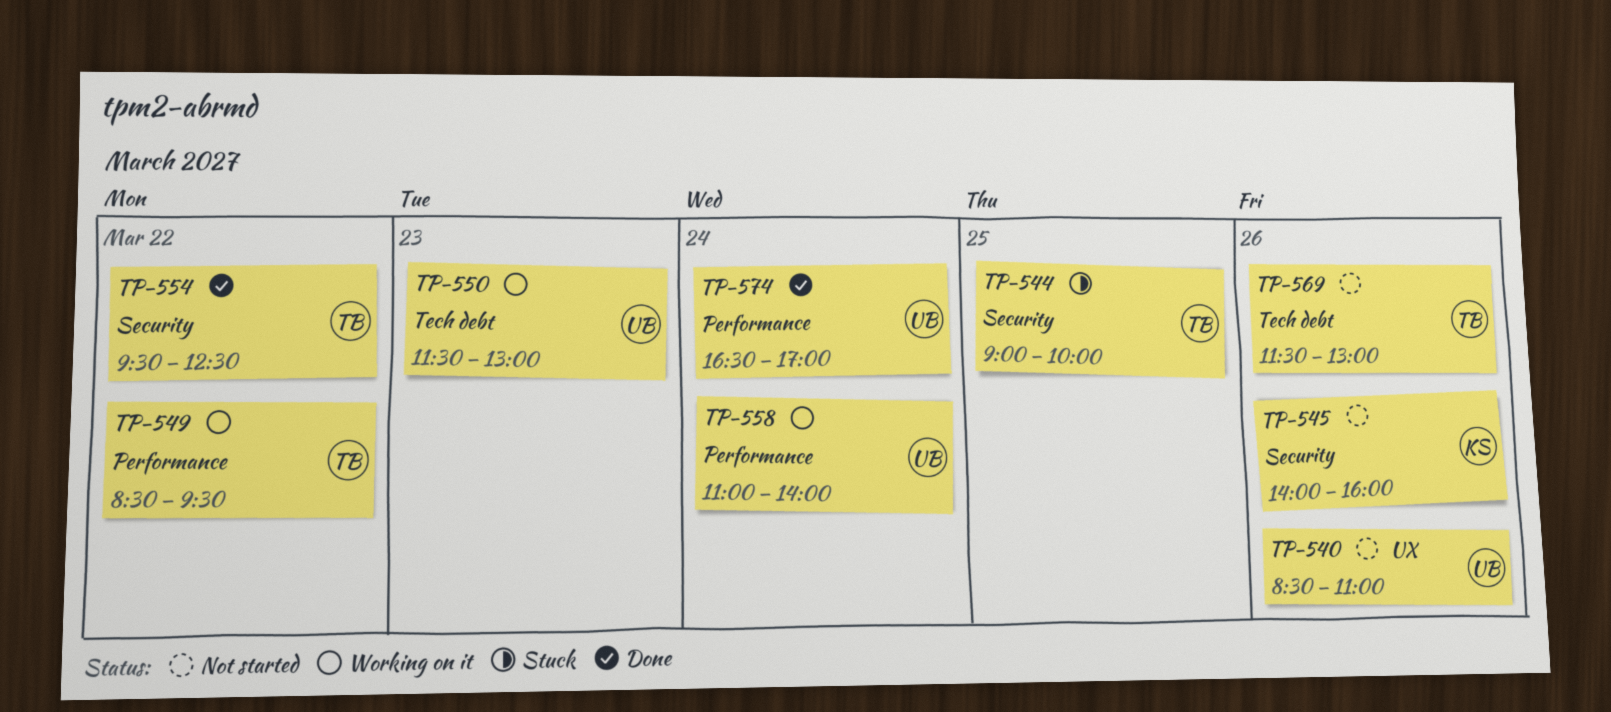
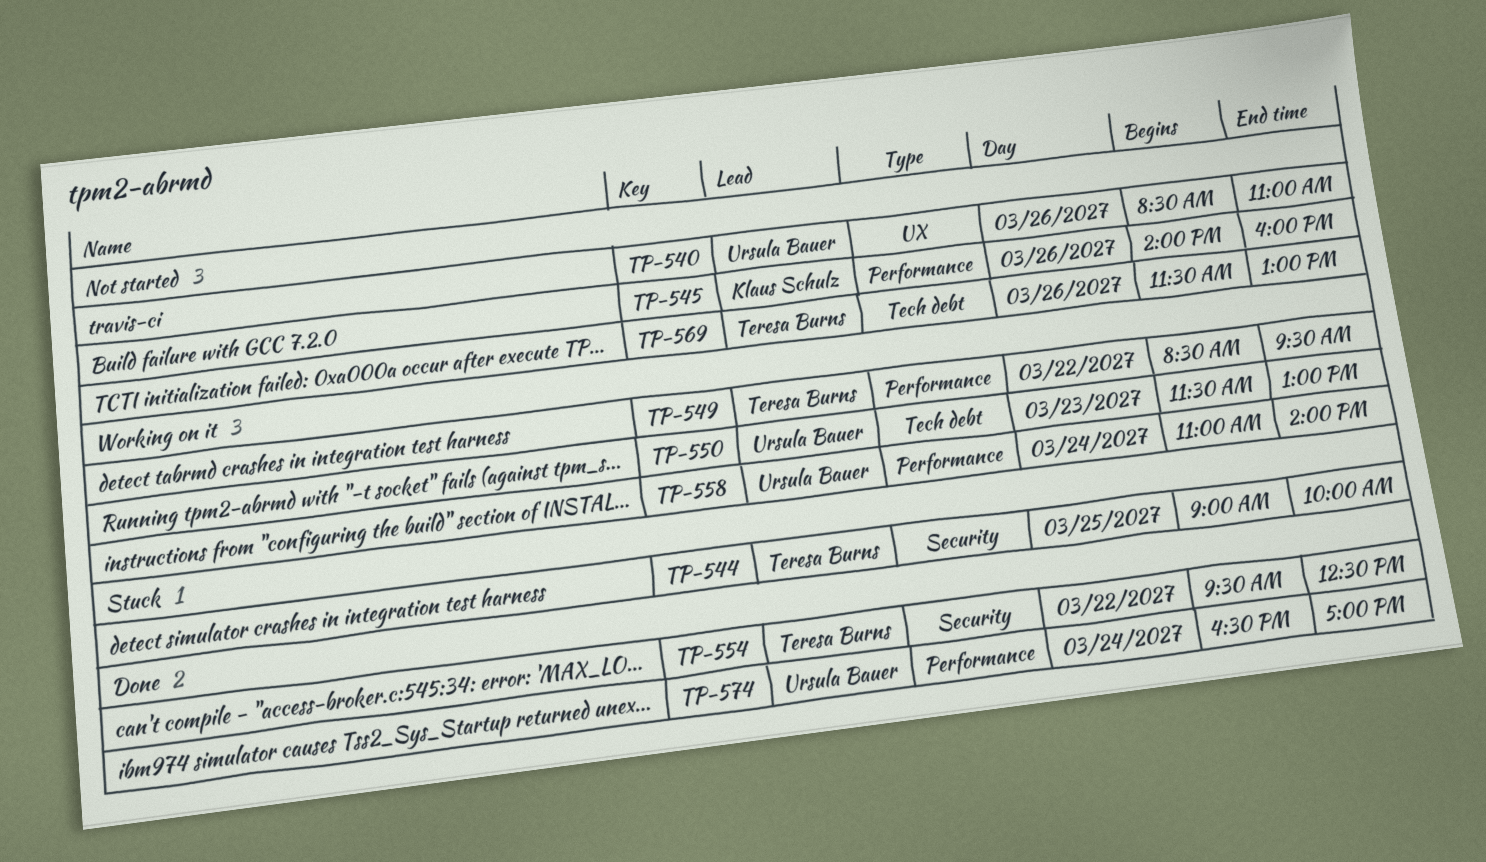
TP-545, label: Security -> Performance

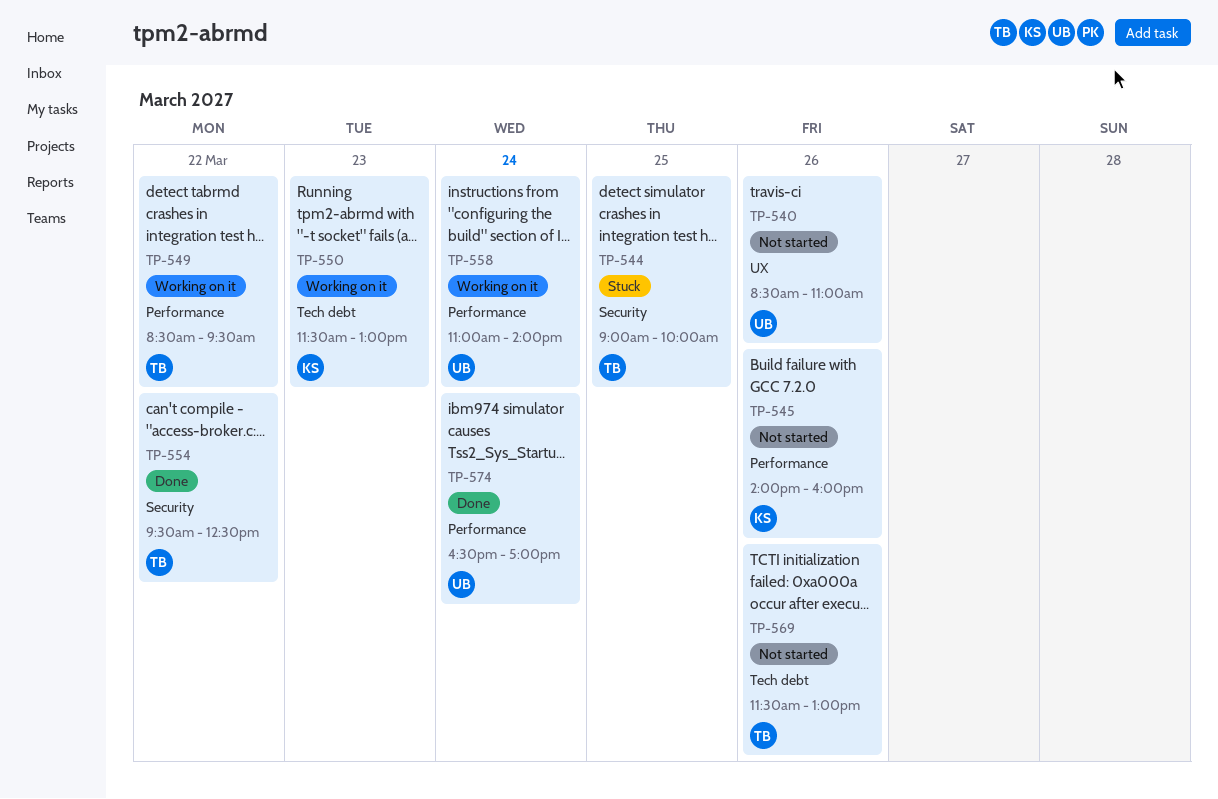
TP-550, owner: Ursula Bauer -> Klaus Schulz

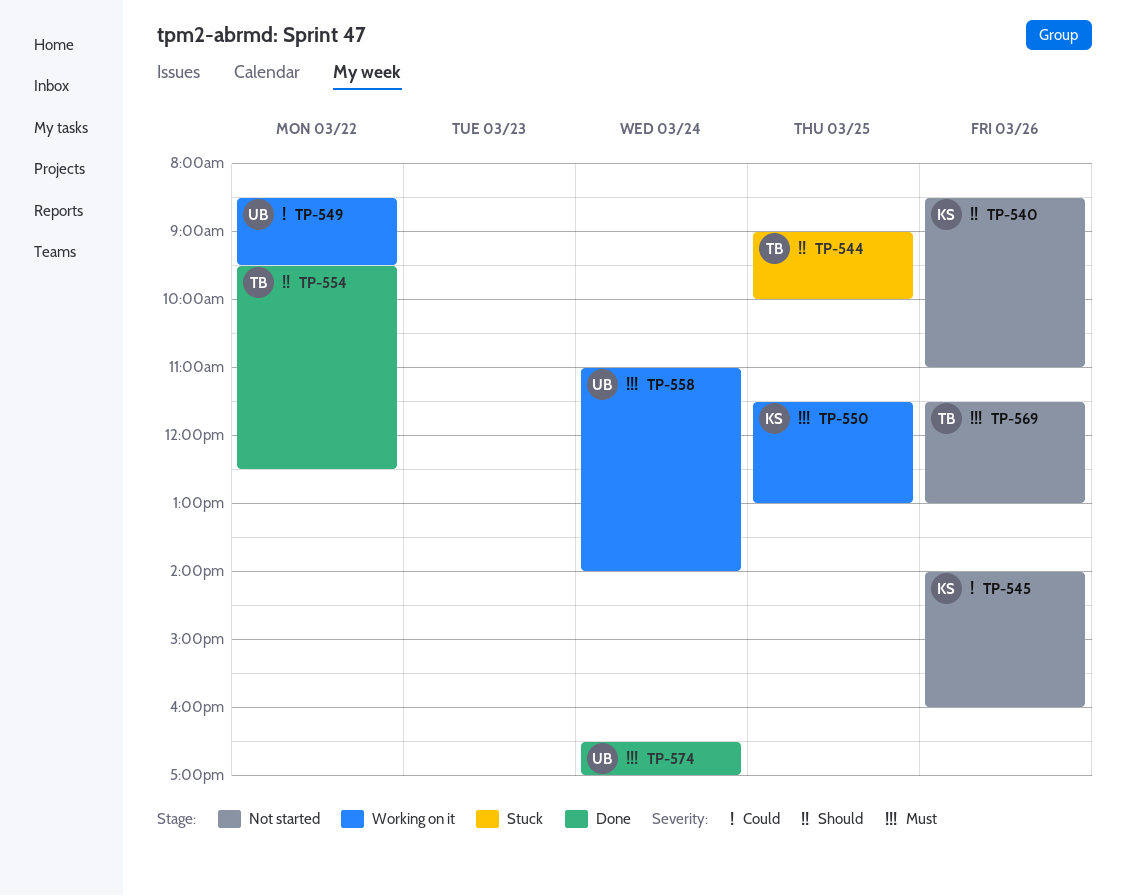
TP-540, owner: UB -> KS
TP-549, owner: TB -> UB
TP-550, day: Mar 23 -> Mar 25

